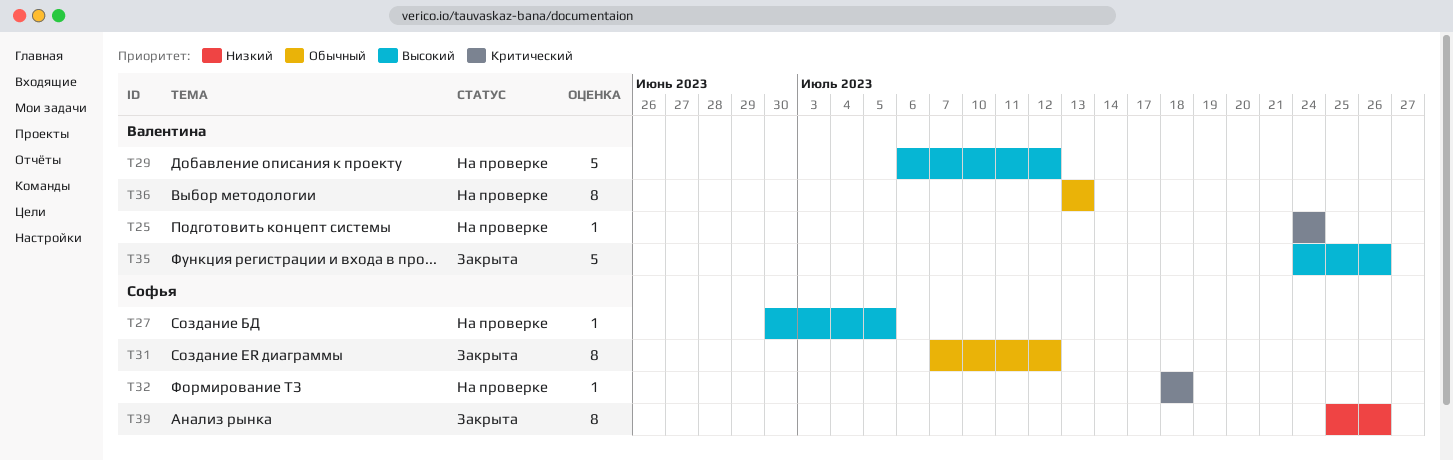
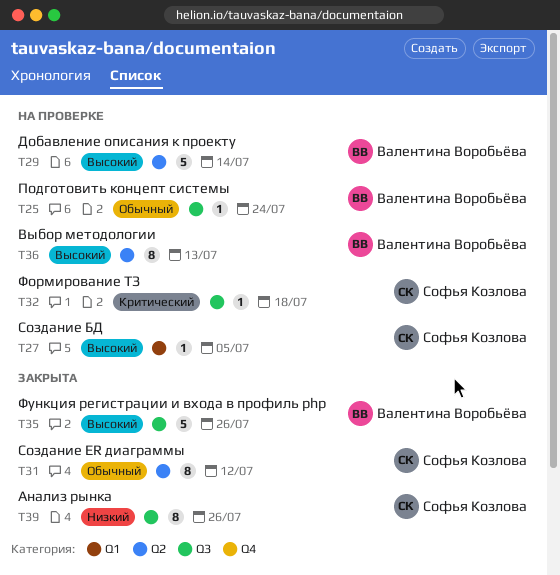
T25, priority: Критический -> Обычный
T29, due: Jul 12 -> Jul 14
T36, priority: Обычный -> Высокий

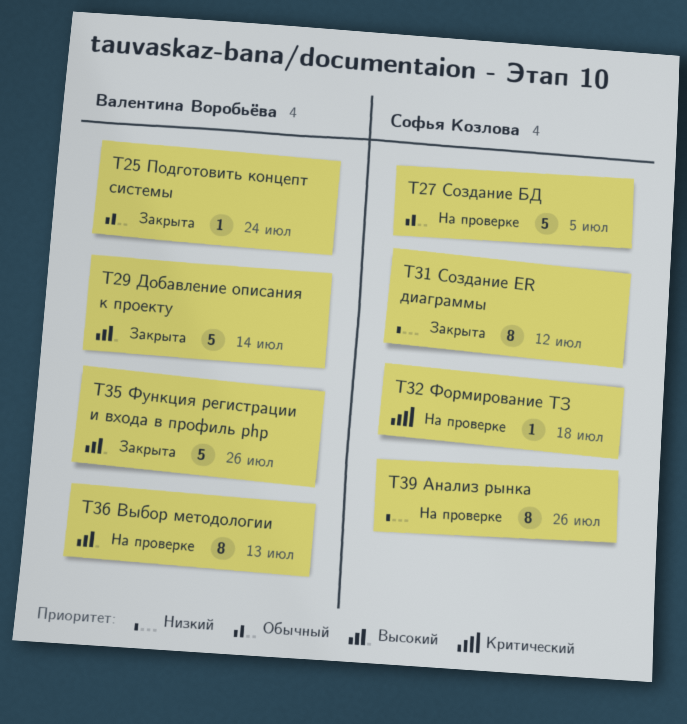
T25, status: На проверке -> Закрыта
T27, priority: Высокий -> Обычный
T27, estimate: 1 -> 5
T29, status: На проверке -> Закрыта
T31, priority: Обычный -> Низкий
T39, status: Закрыта -> На проверке

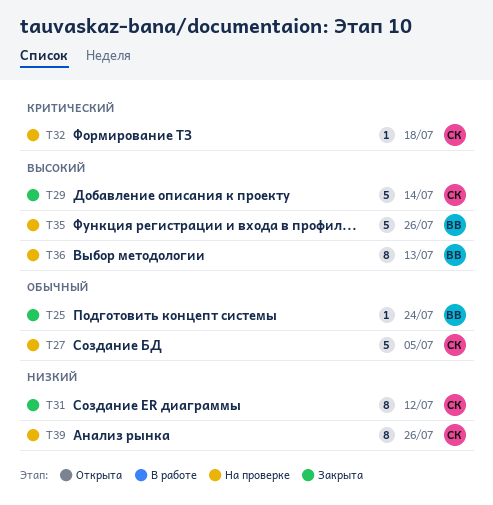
T29, owner: Валентина Воробьёва -> Софья Козлова
T35, status: Закрыта -> На проверке

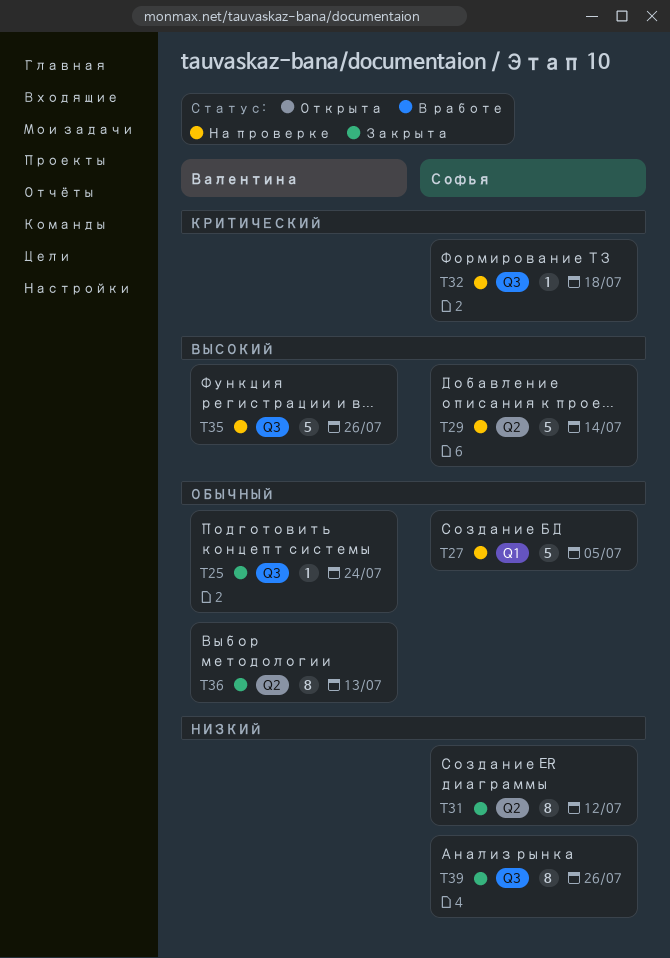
T29, status: Закрыта -> На проверке
T36, status: На проверке -> Закрыта
T36, priority: Высокий -> Обычный
T39, status: На проверке -> Закрыта

